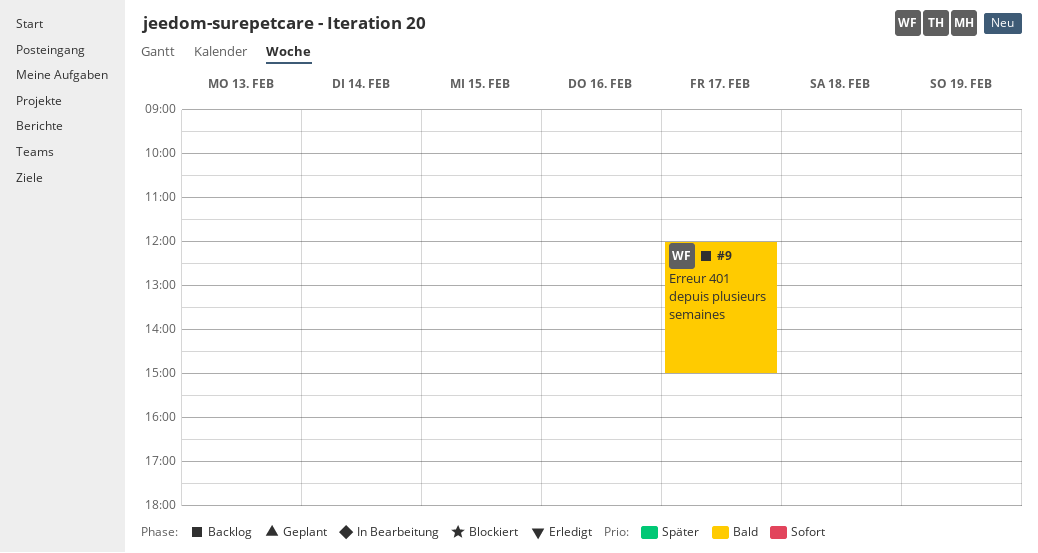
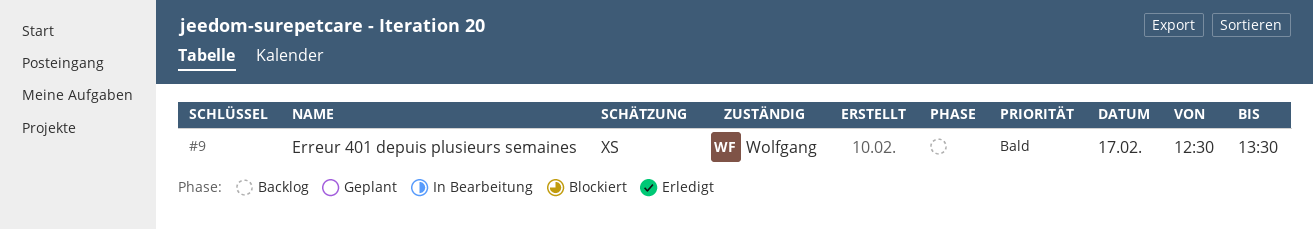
#9, begins: 12:00 -> 12:30
#9, ends: 15:00 -> 13:30

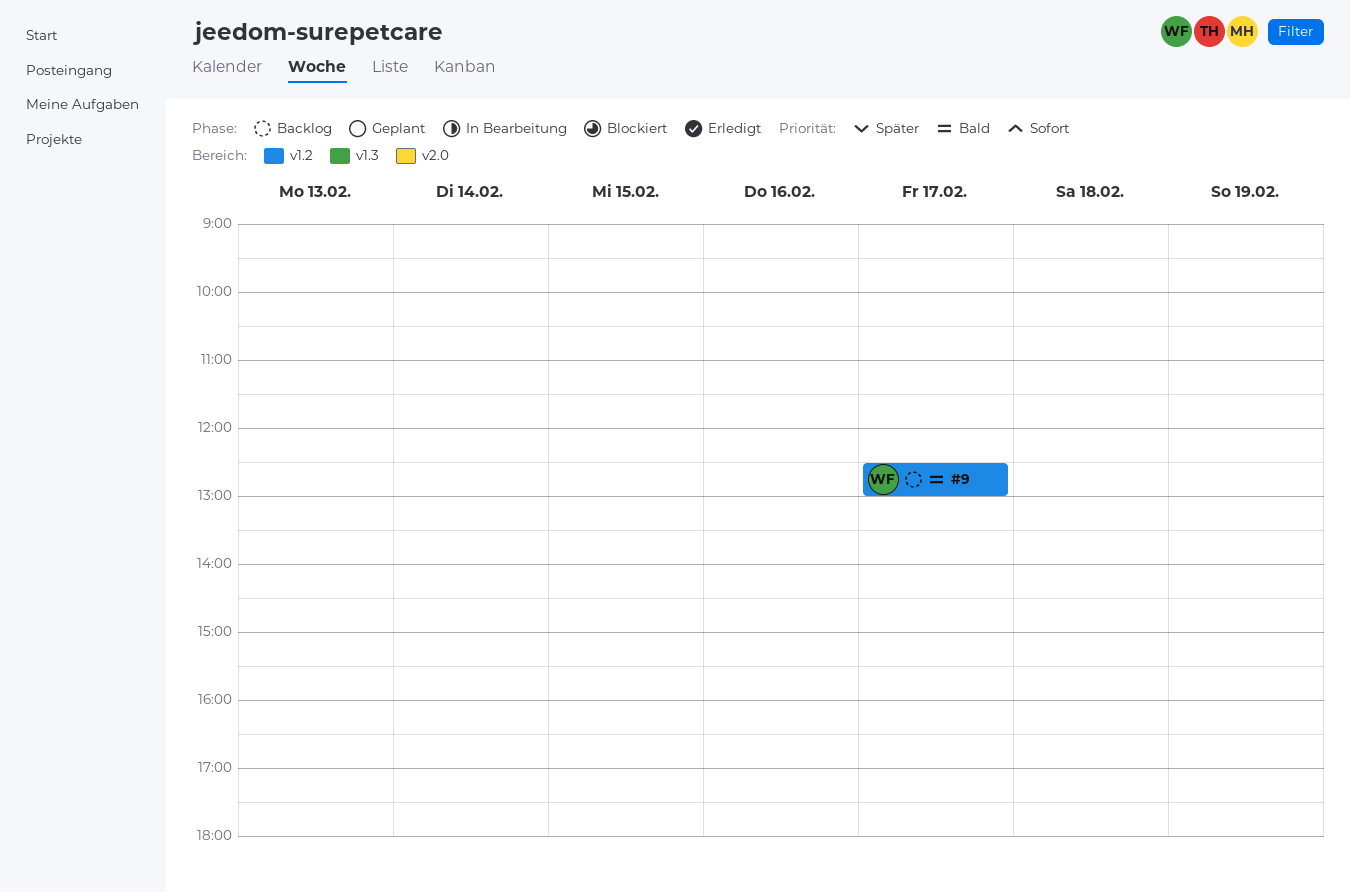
#9, ends: 13:30 -> 13:00

